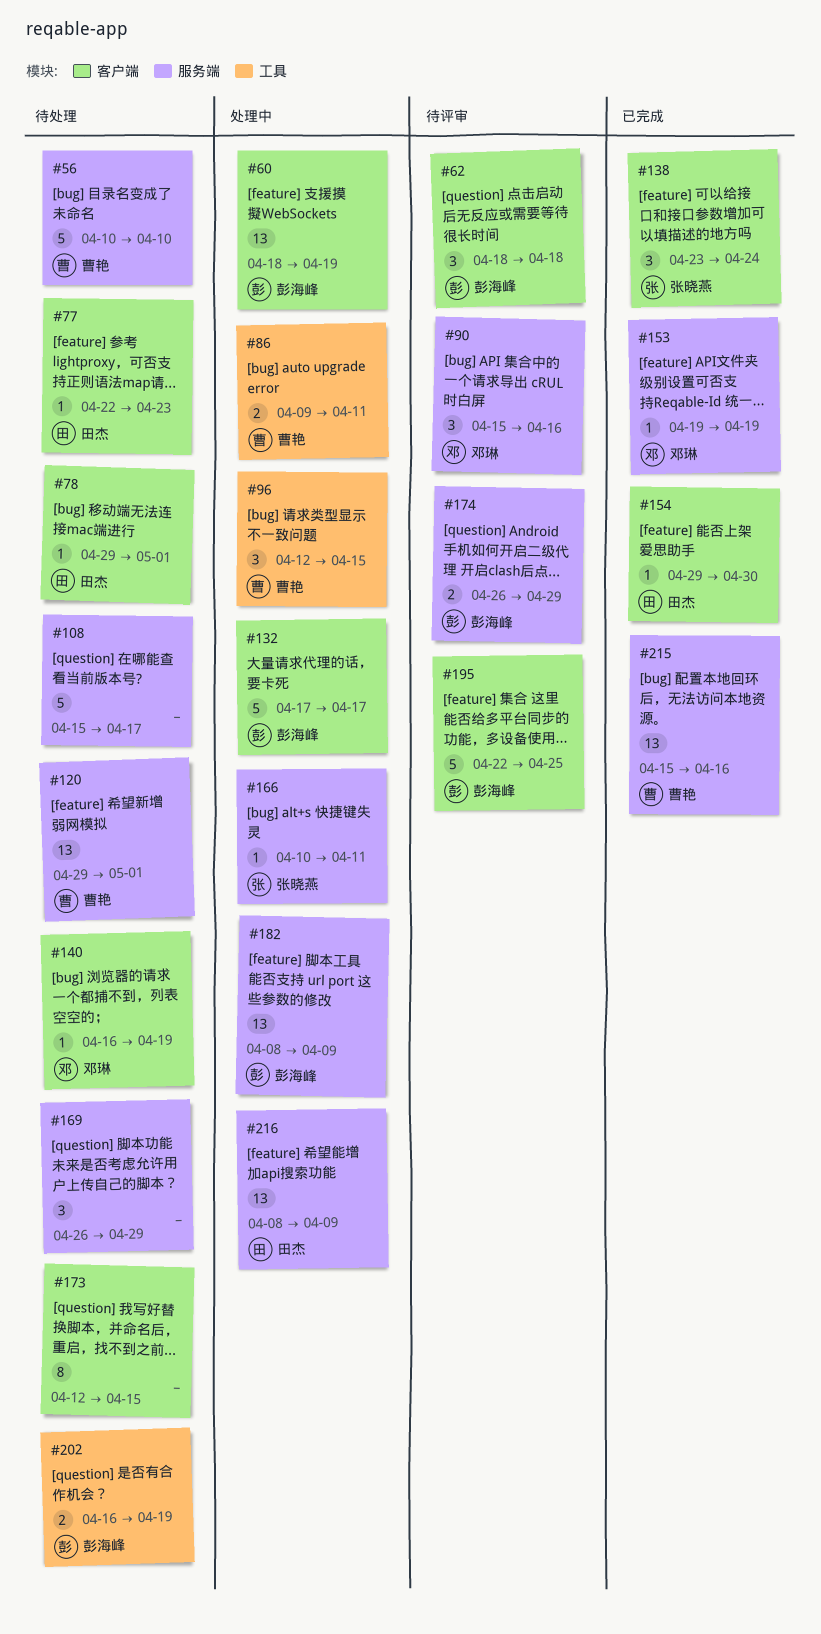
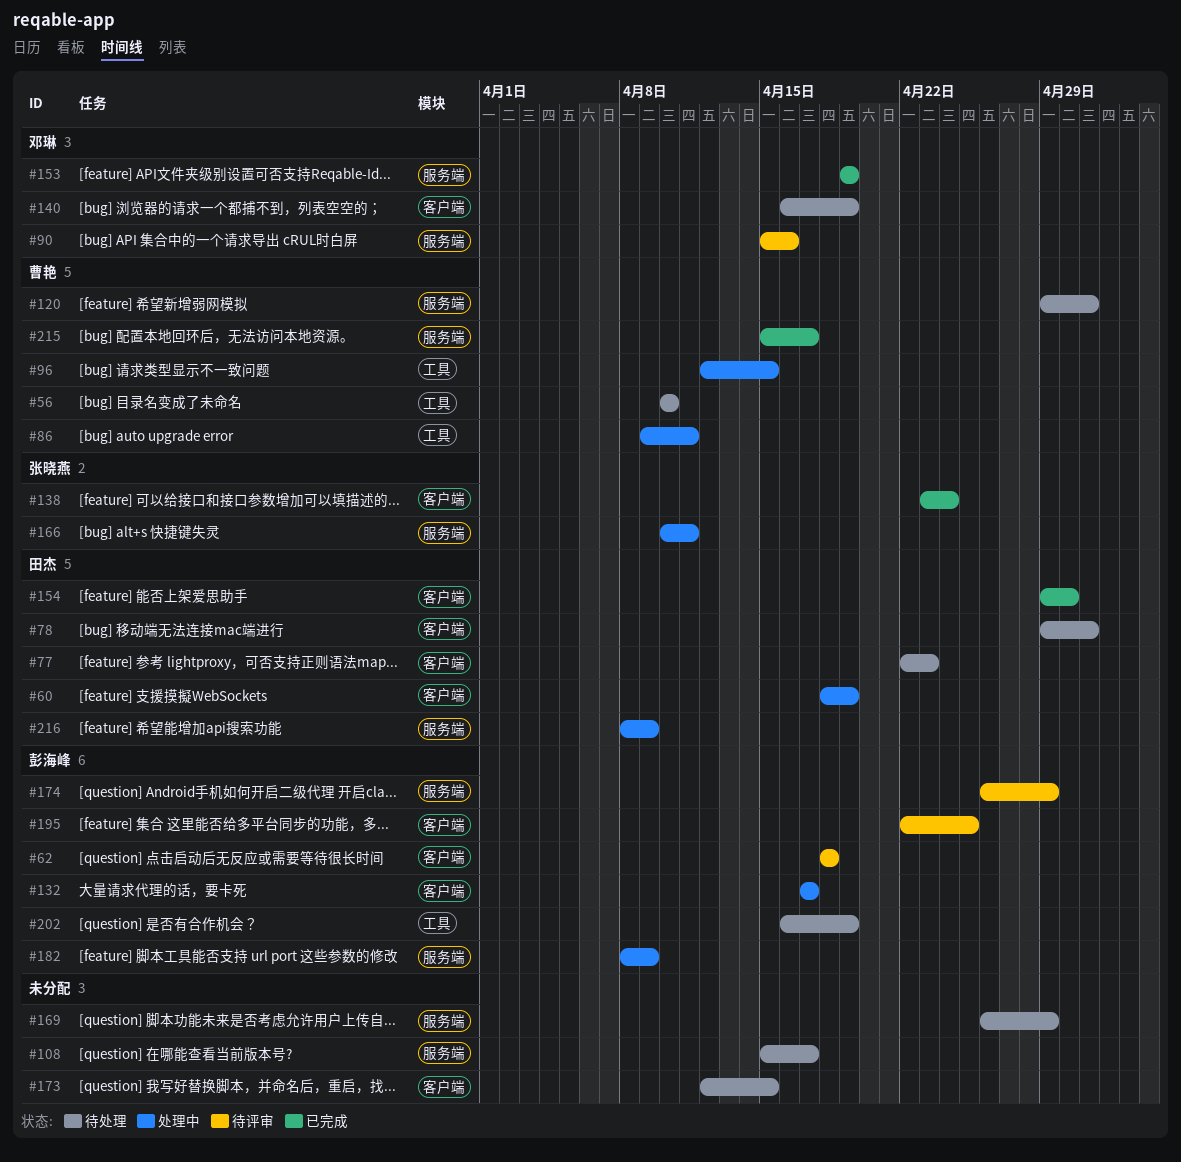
#56, label: 服务端 -> 工具
#60, owner: 彭海峰 -> 田杰
#215, due: Apr 16 -> Apr 17

